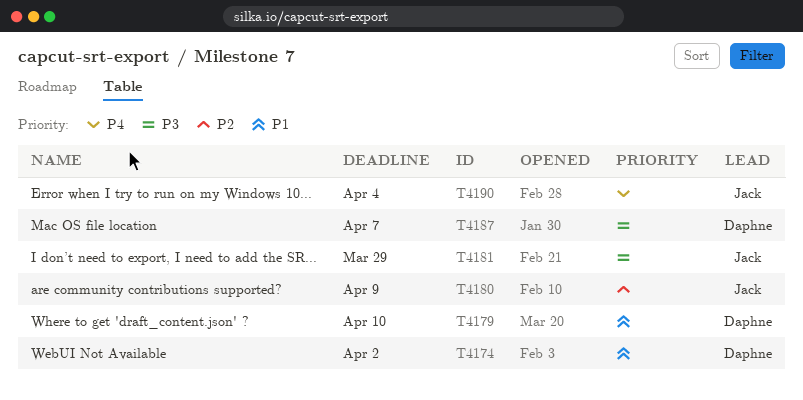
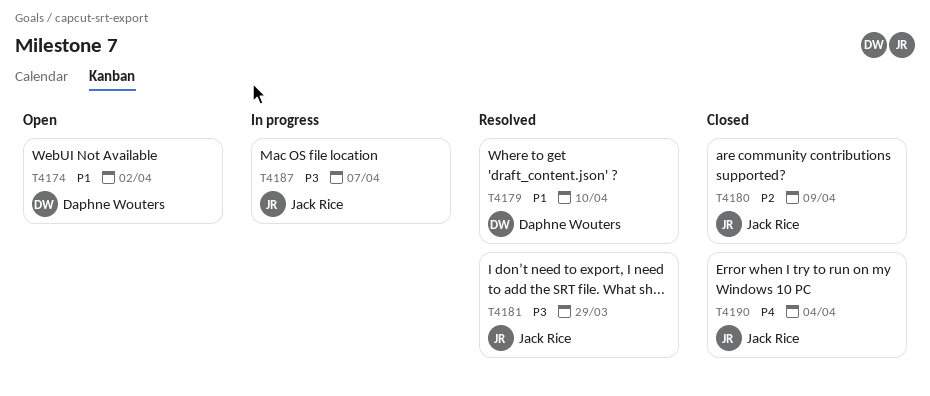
T4187, owner: Daphne Wouters -> Jack Rice

